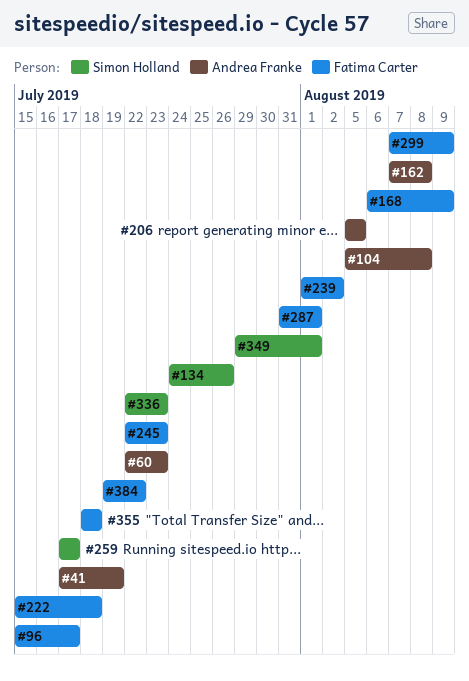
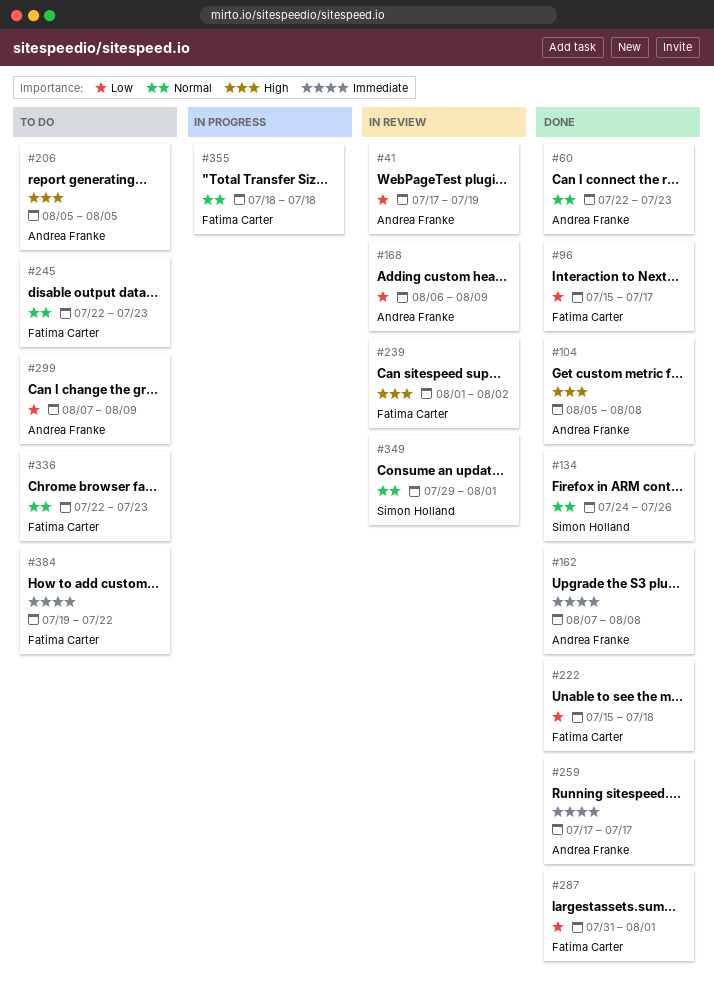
#168, owner: Fatima Carter -> Andrea Franke
#259, owner: Simon Holland -> Andrea Franke
#299, owner: Fatima Carter -> Andrea Franke
#336, owner: Simon Holland -> Fatima Carter

